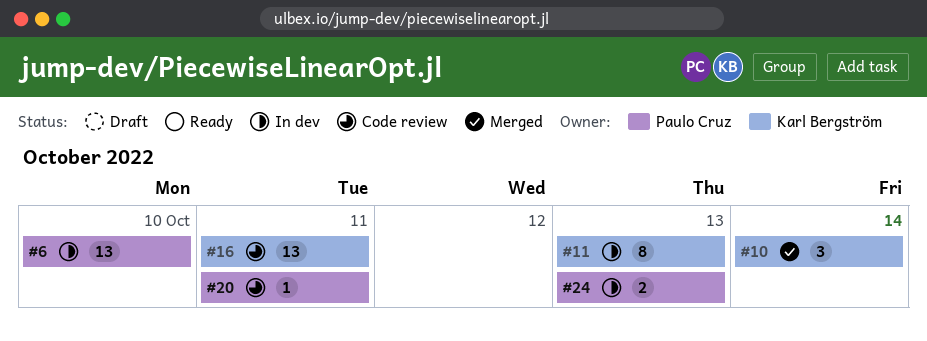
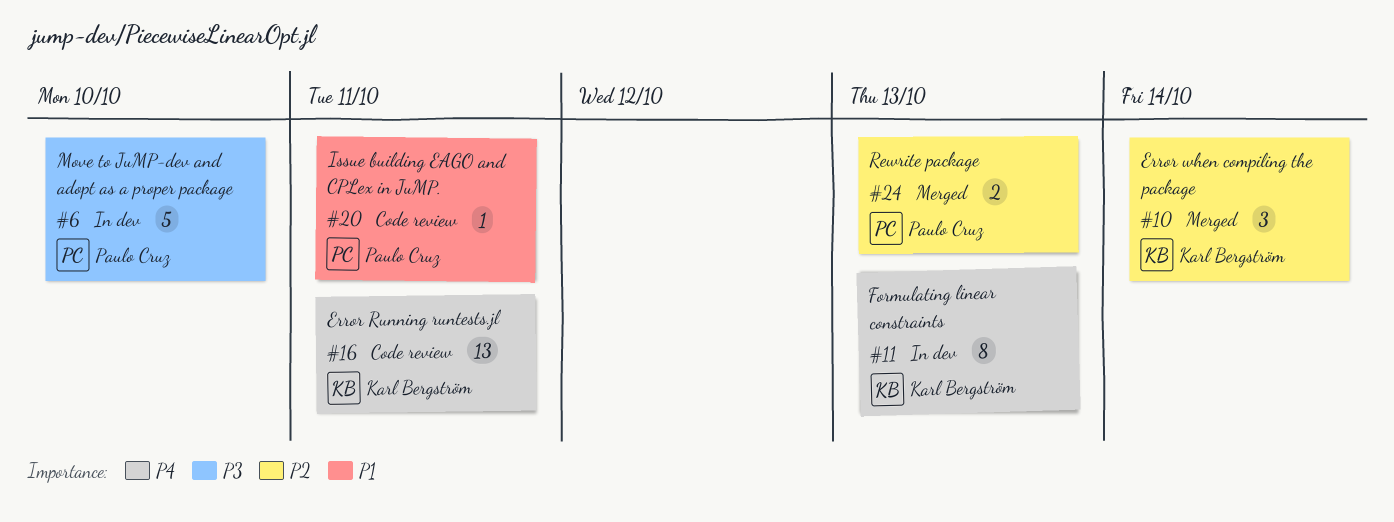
#6, estimate: 13 -> 5
#24, status: In dev -> Merged

